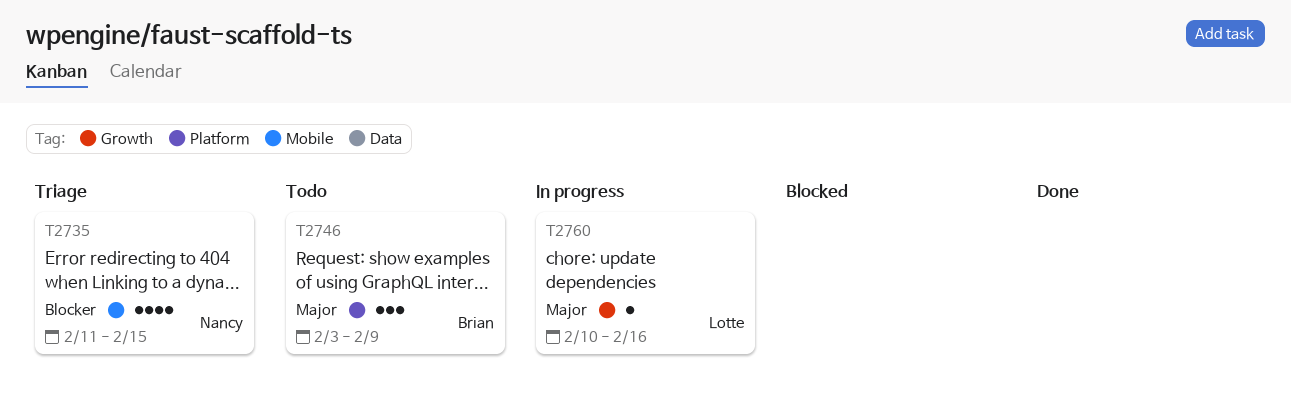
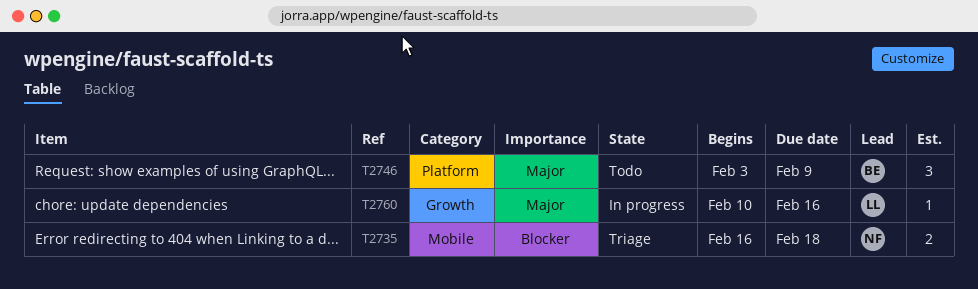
T2735, estimate: 4 -> 2
T2735, start: Feb 11 -> Feb 16
T2735, due: Feb 15 -> Feb 18

